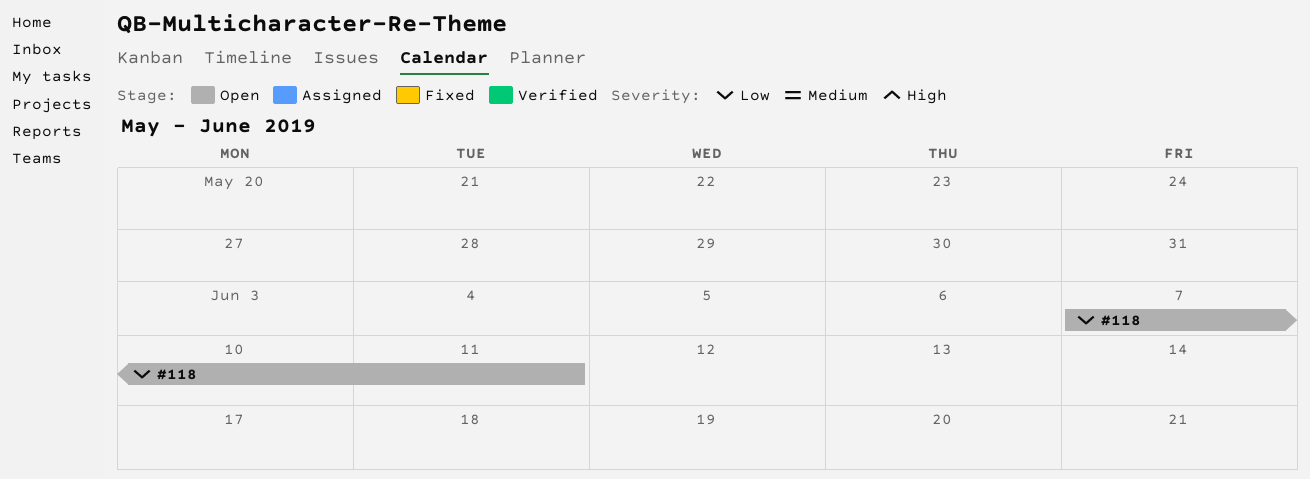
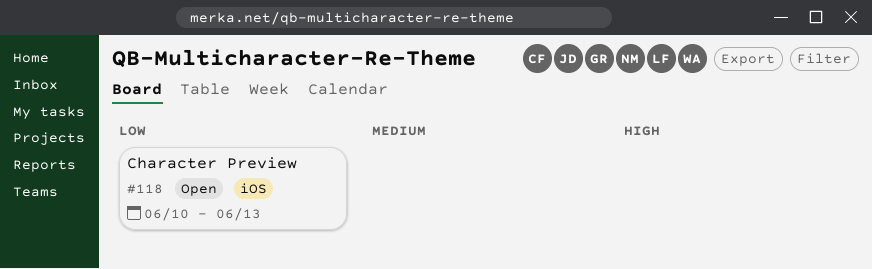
#118, start: Jun 7 -> Jun 10
#118, due: Jun 11 -> Jun 13

